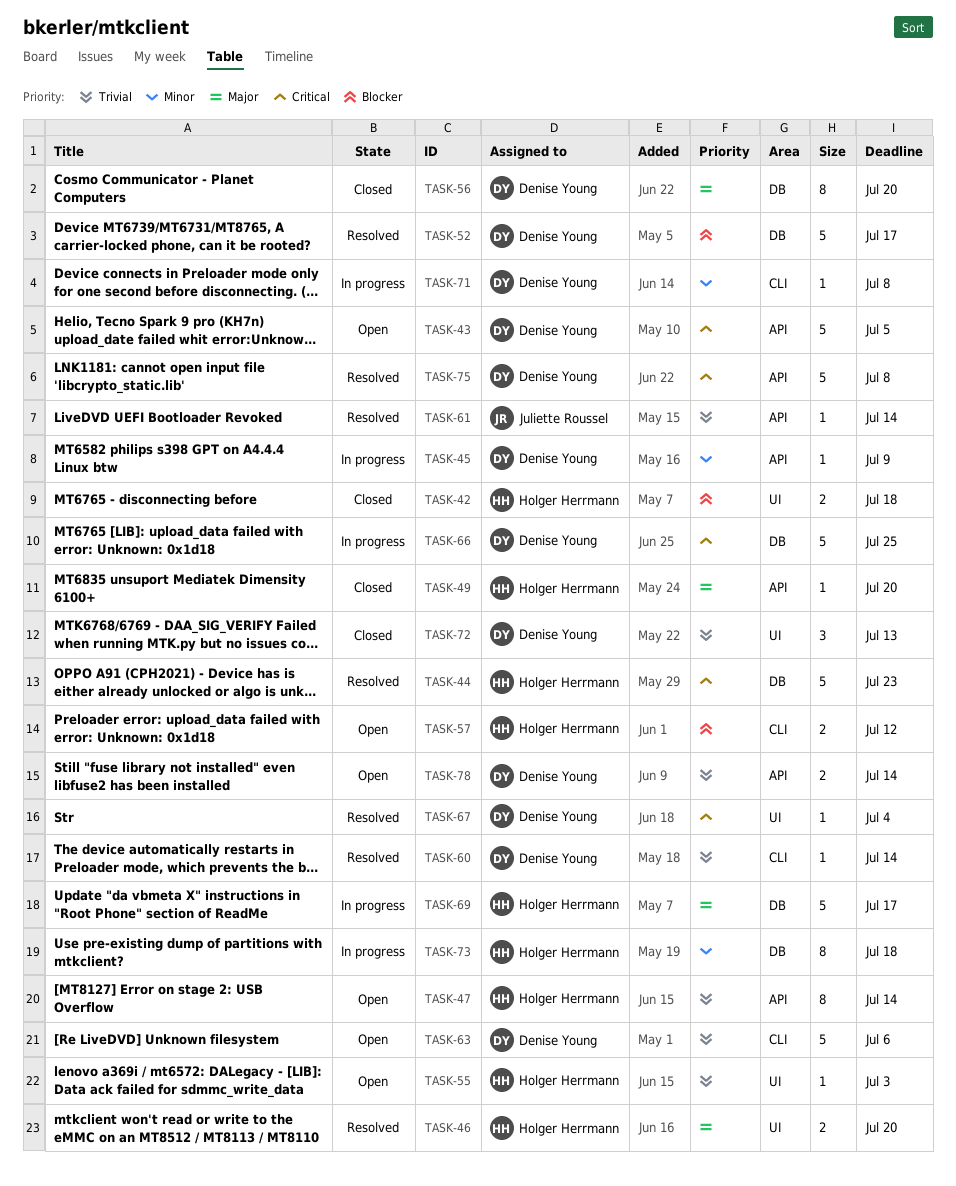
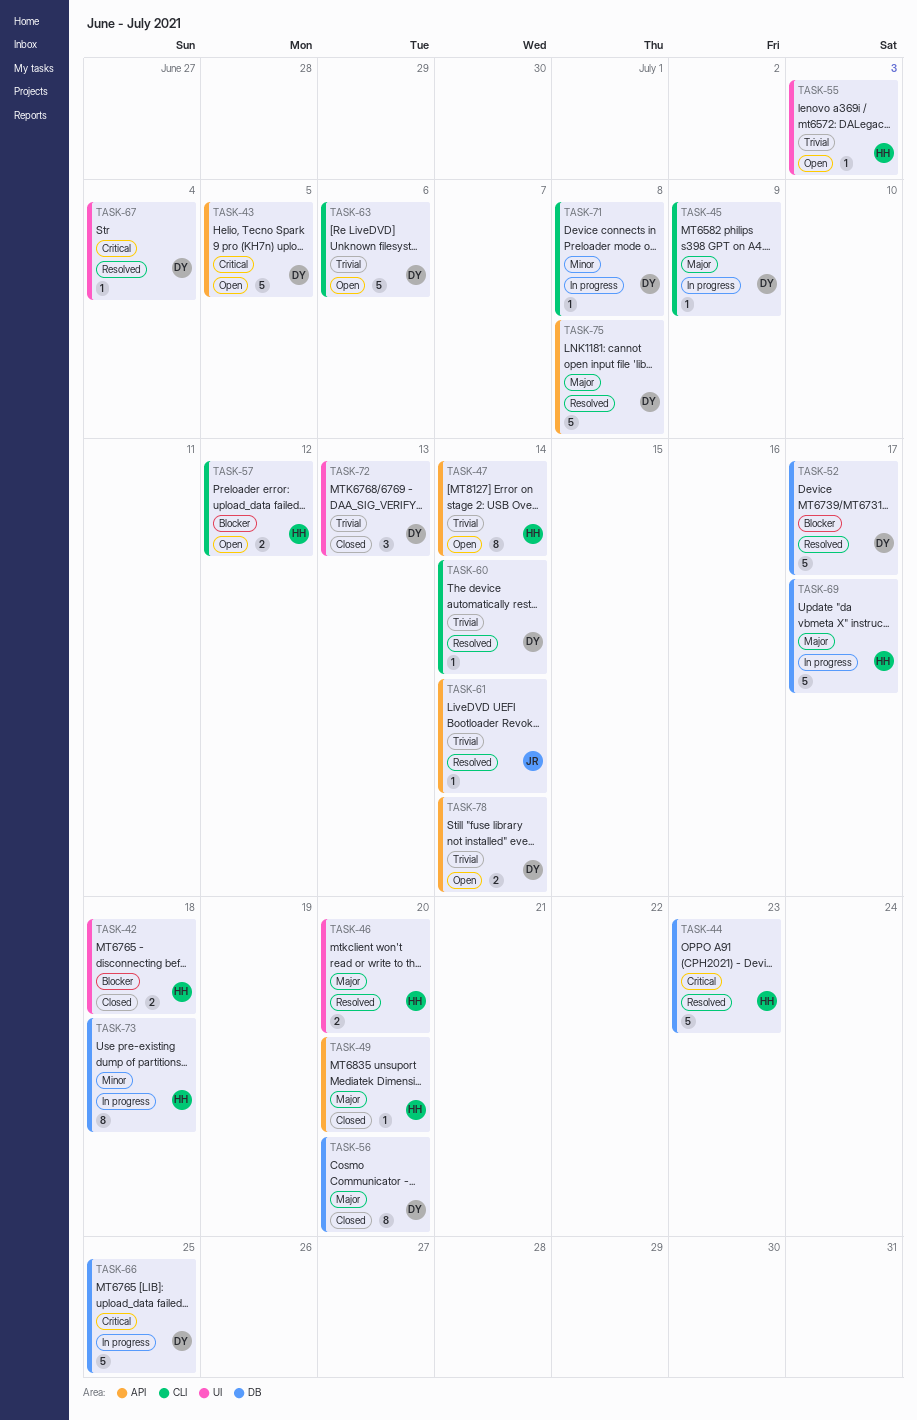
TASK-45, priority: Minor -> Major
TASK-45, label: API -> CLI
TASK-75, priority: Critical -> Major

